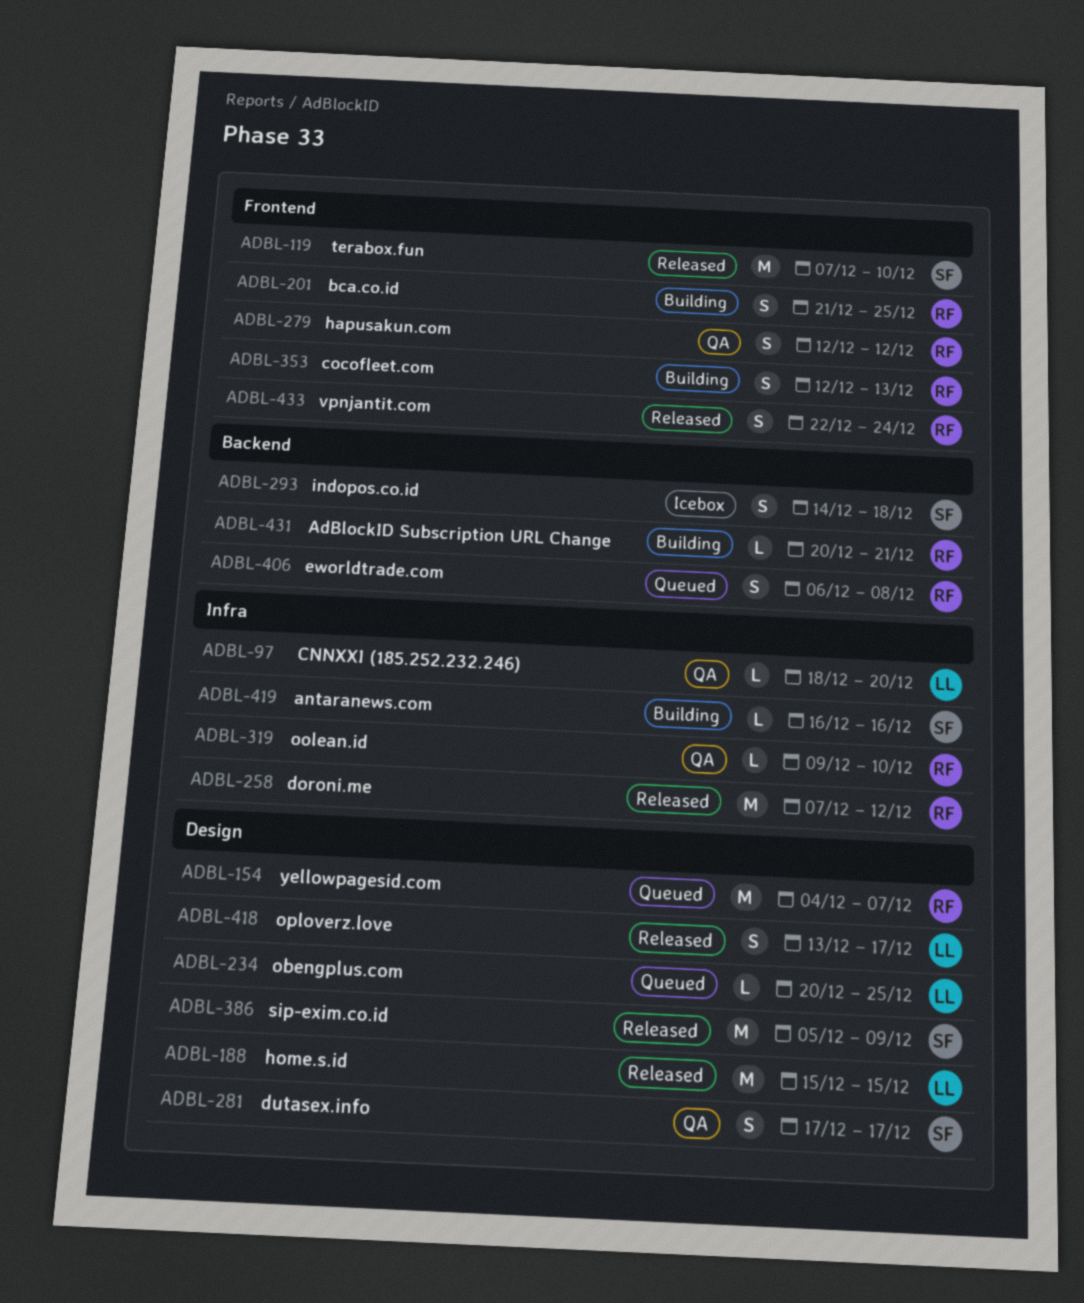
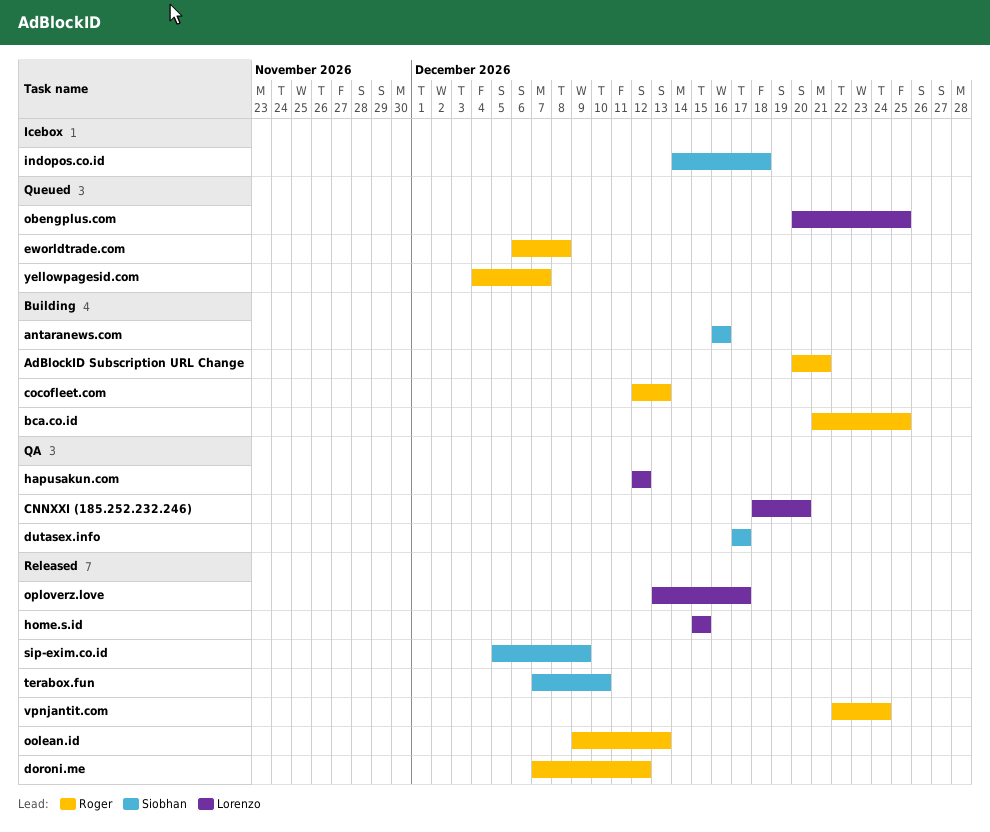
hapusakun.com, owner: Roger -> Lorenzo
oolean.id, status: QA -> Released
oolean.id, due: Dec 10 -> Dec 13

